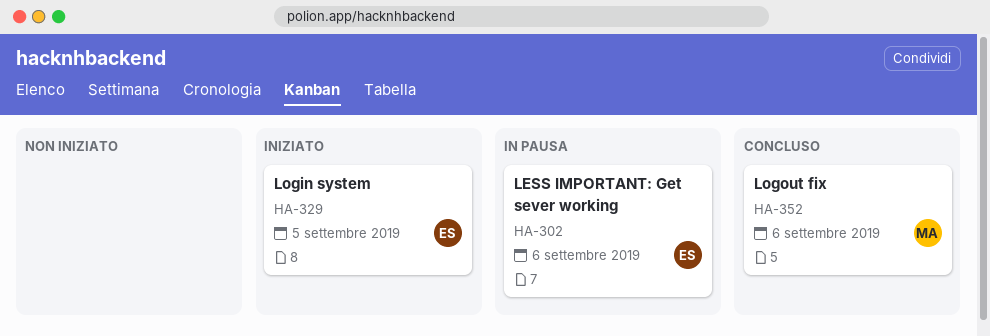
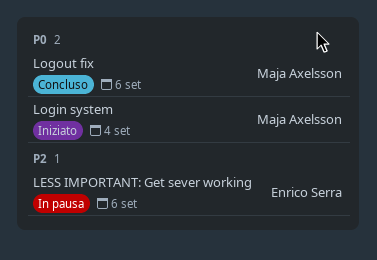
Login system, owner: Enrico Serra -> Maja Axelsson
Login system, due: Sep 5 -> Sep 4

